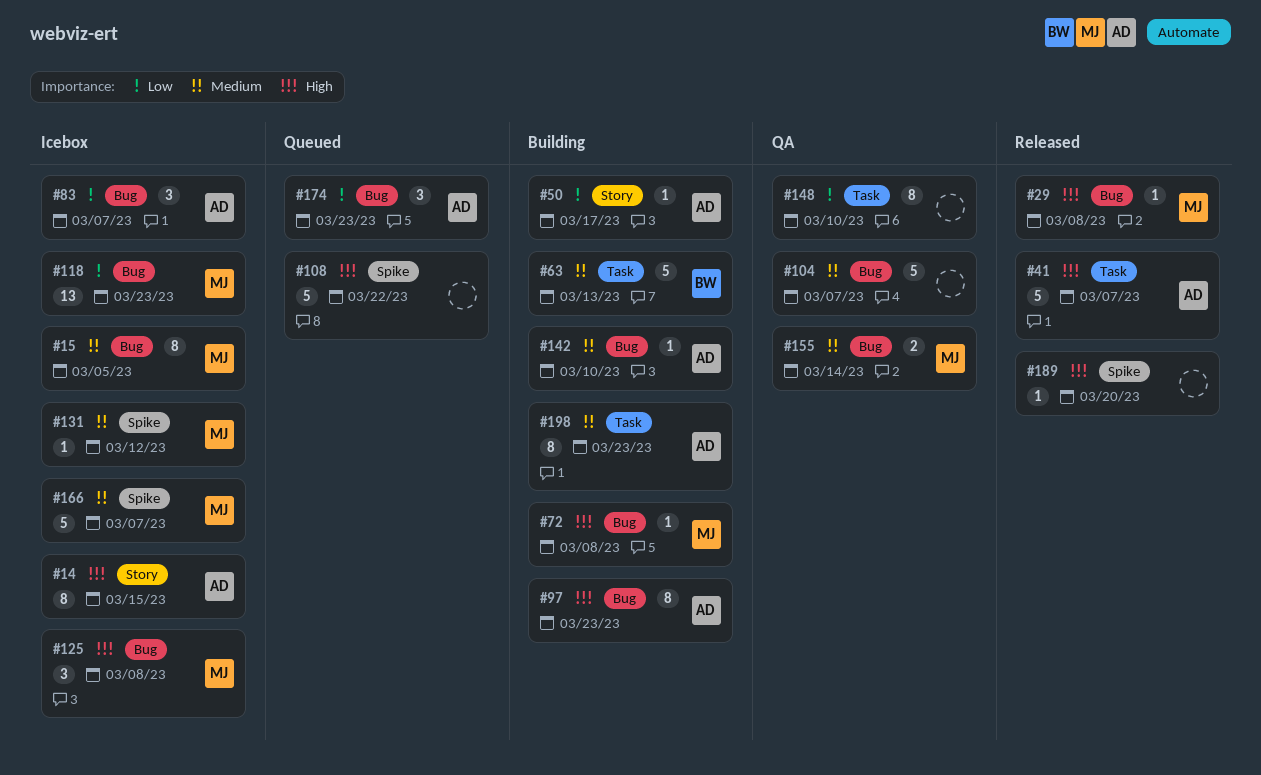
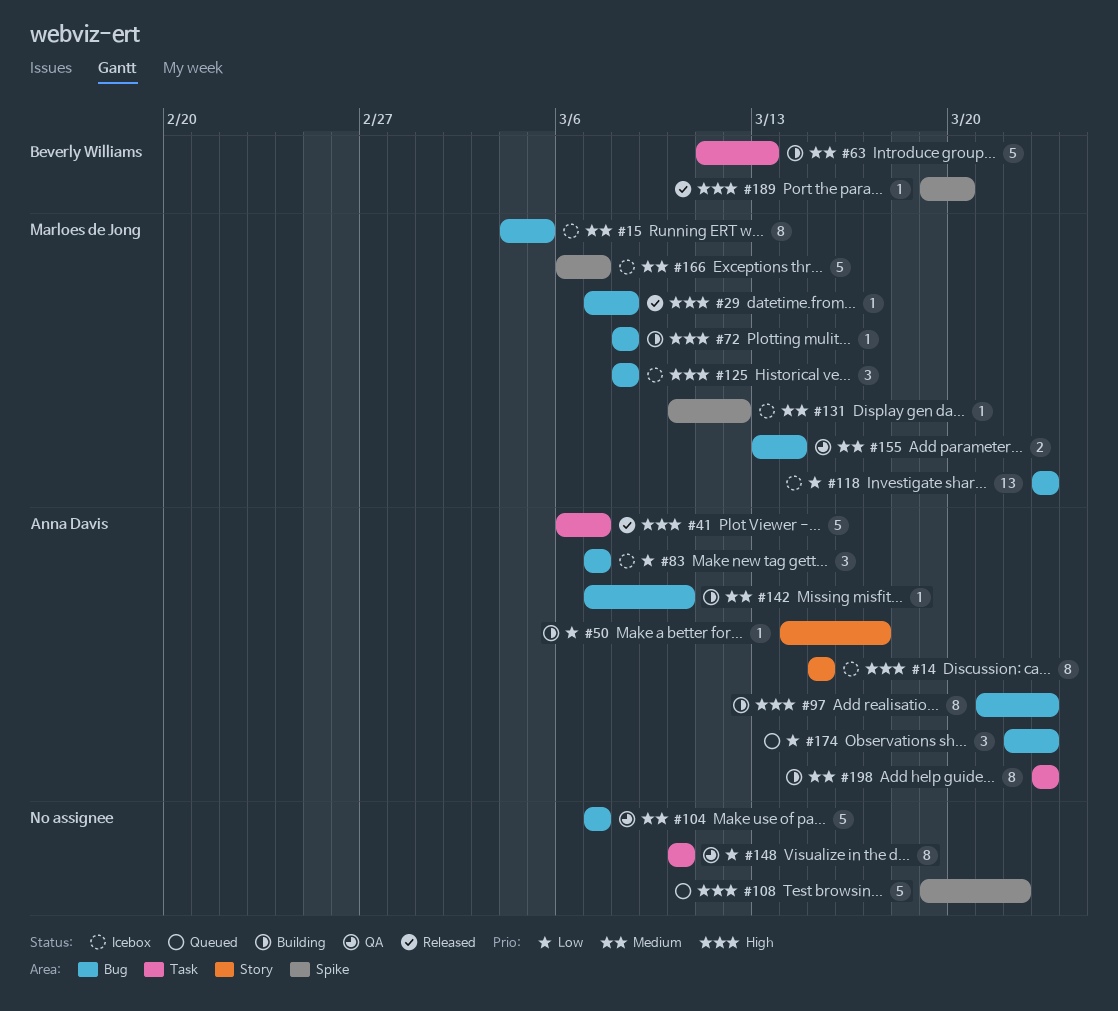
#189, owner: none -> Beverly Williams

